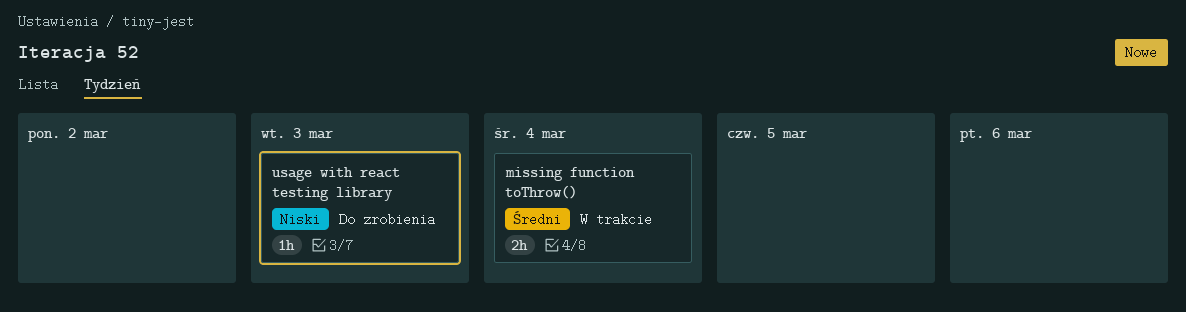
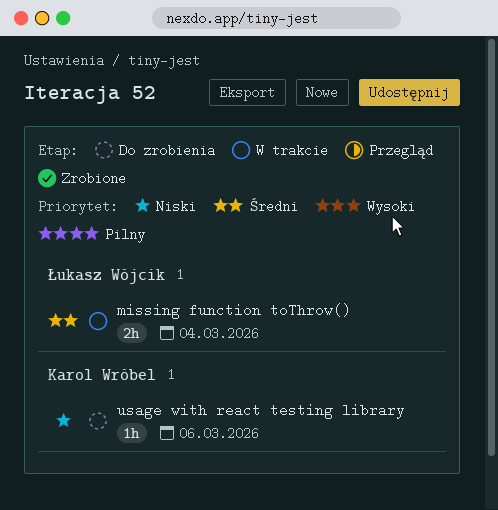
usage with react testing library, due: Mar 3 -> Mar 6

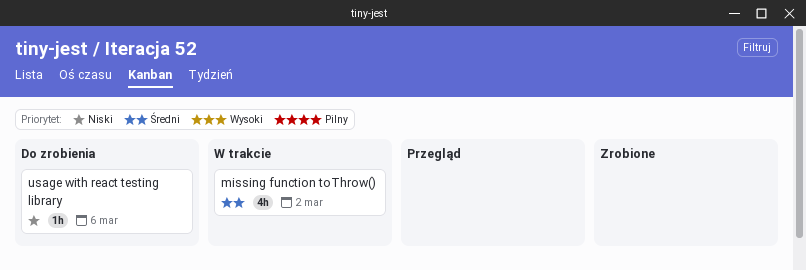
missing function toThrow(), estimate: 2h -> 4h
missing function toThrow(), due: Mar 4 -> Mar 2

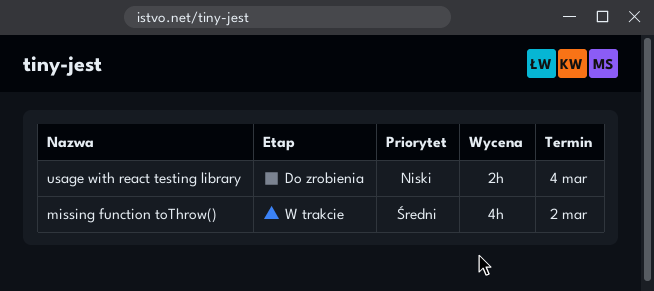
usage with react testing library, estimate: 1h -> 2h
usage with react testing library, due: Mar 6 -> Mar 4

